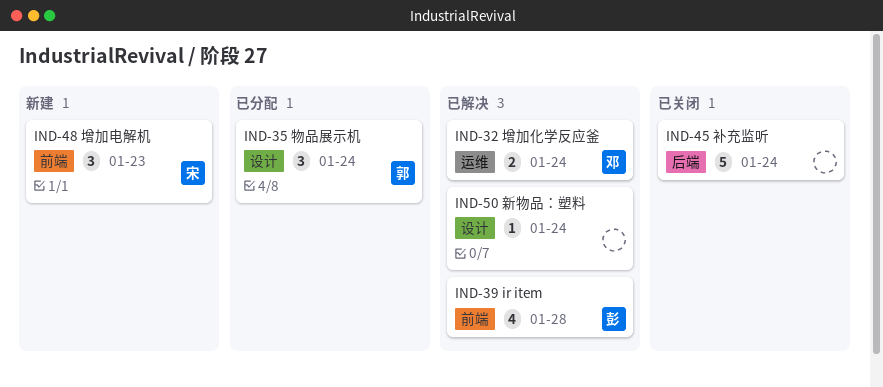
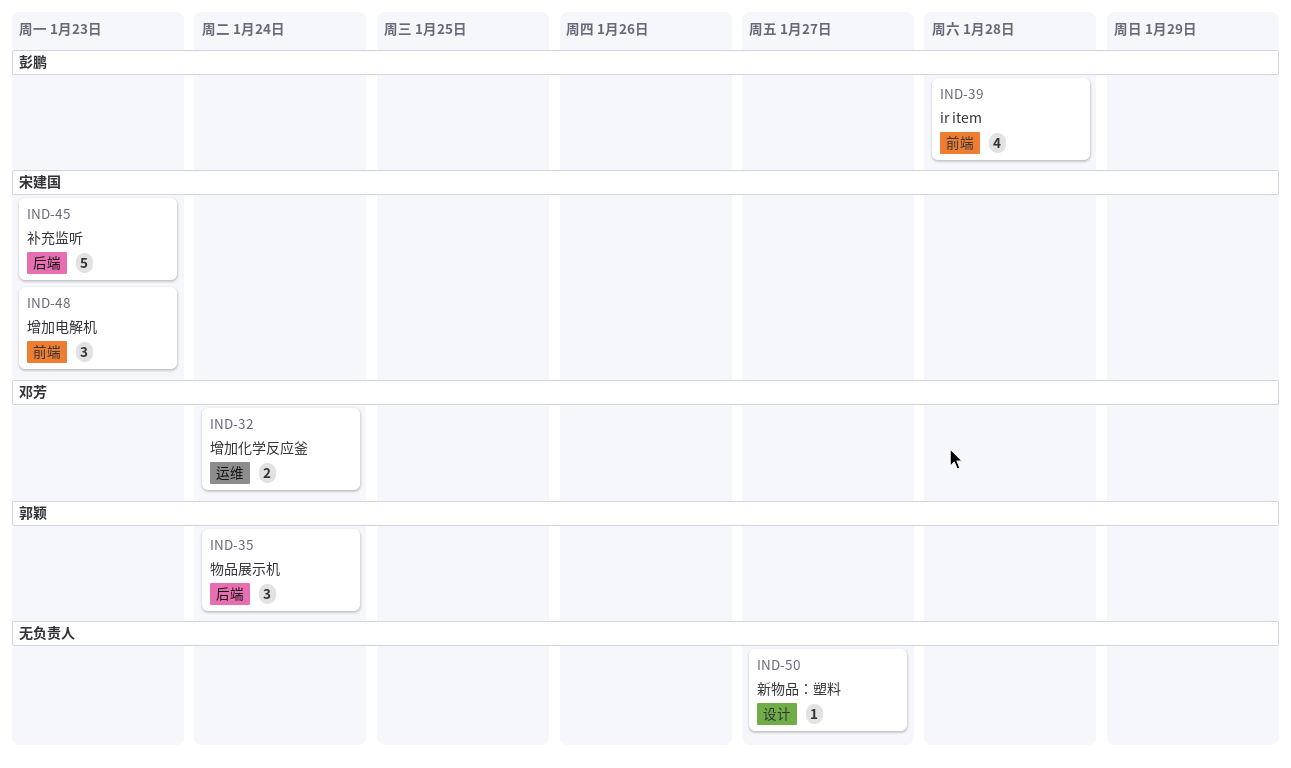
IND-35, label: 设计 -> 后端
IND-45, owner: none -> 宋建国
IND-45, due: Jan 24 -> Jan 23
IND-50, due: Jan 24 -> Jan 27

